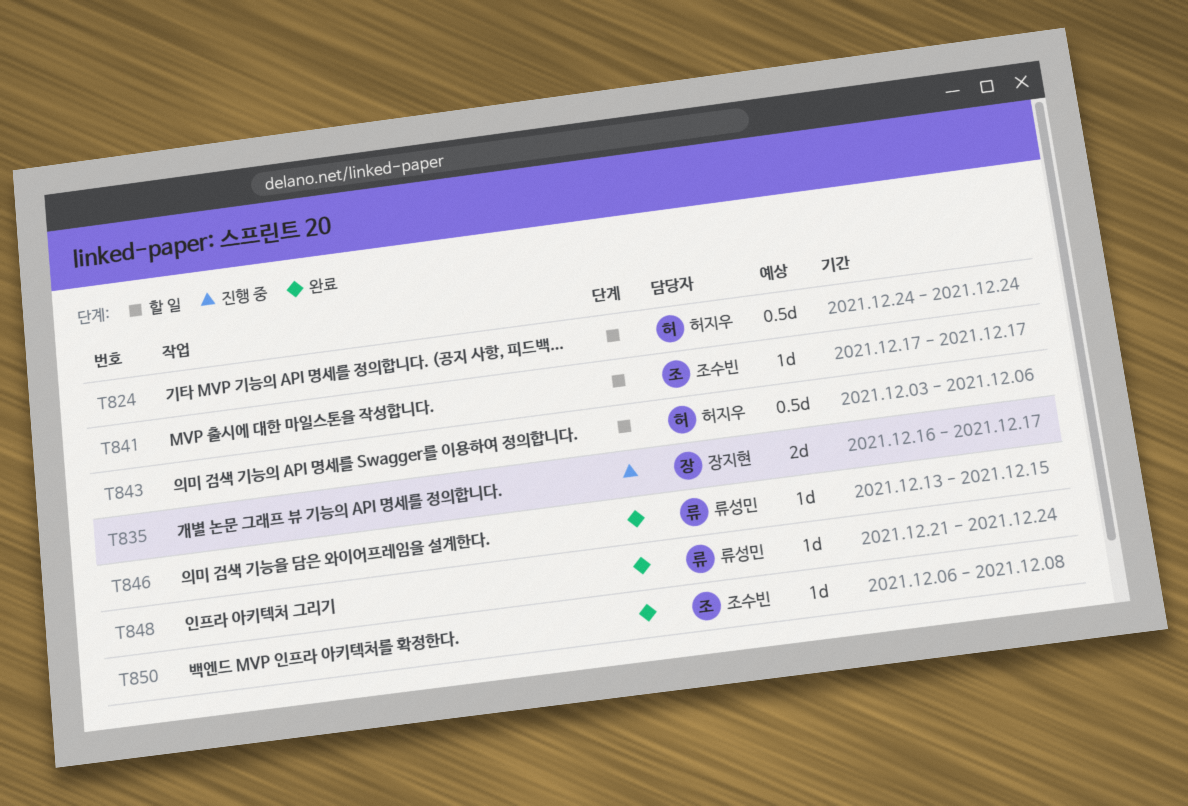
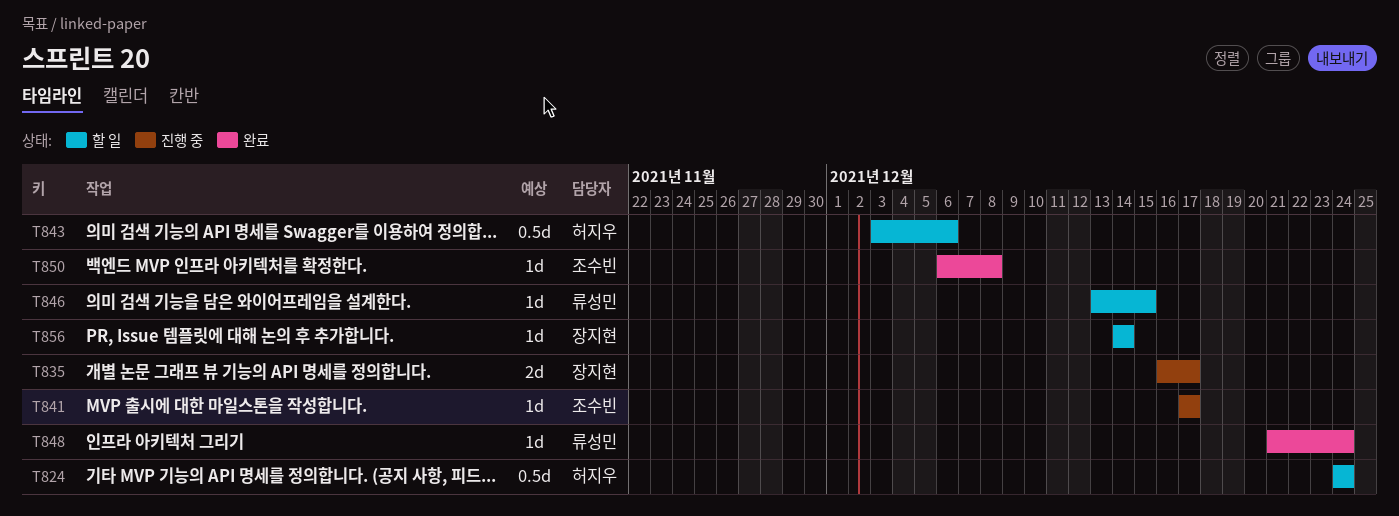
T841, status: 할 일 -> 진행 중
T846, status: 완료 -> 할 일
T856: none -> present

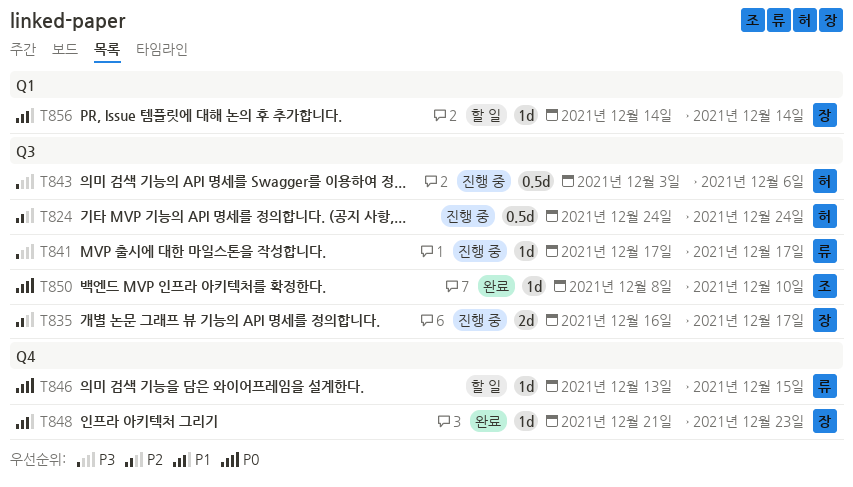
T824, status: 할 일 -> 진행 중
T841, owner: 조수빈 -> 류성민
T843, status: 할 일 -> 진행 중
T848, owner: 류성민 -> 장지현
T848, due: Dec 24 -> Dec 23
T850, start: Dec 6 -> Dec 8
T850, due: Dec 8 -> Dec 10

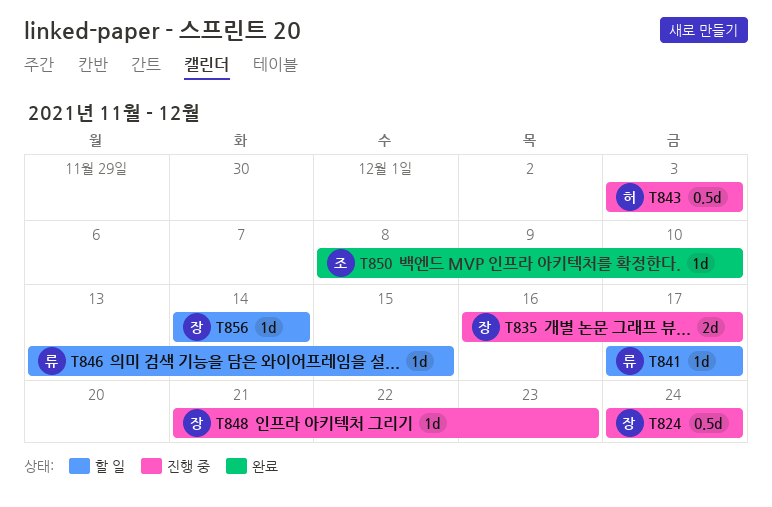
T824, owner: 허 -> 장
T841, status: 진행 중 -> 할 일
T843, due: Dec 6 -> Dec 3
T848, status: 완료 -> 진행 중

